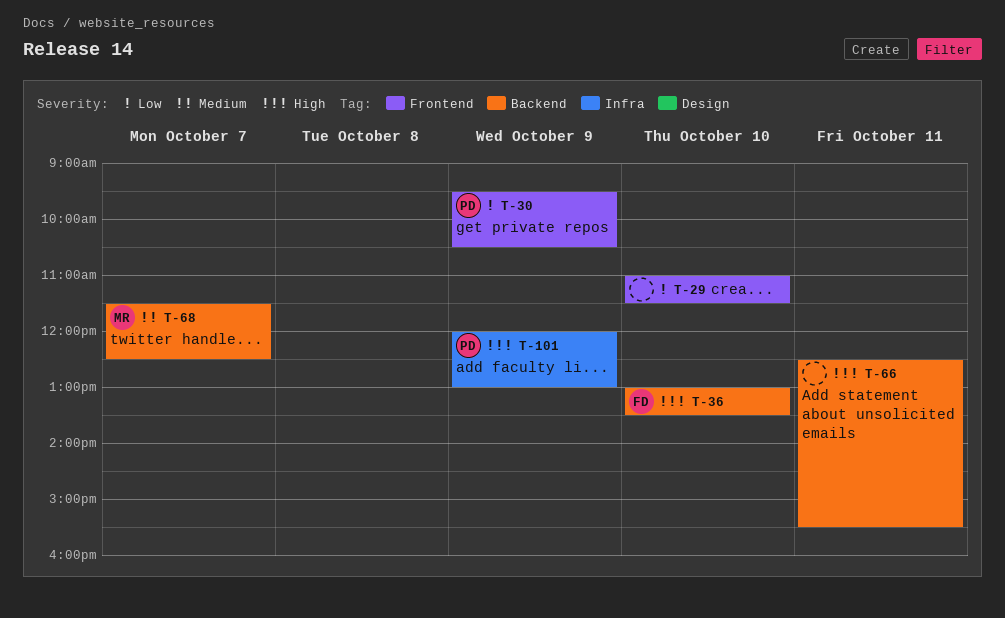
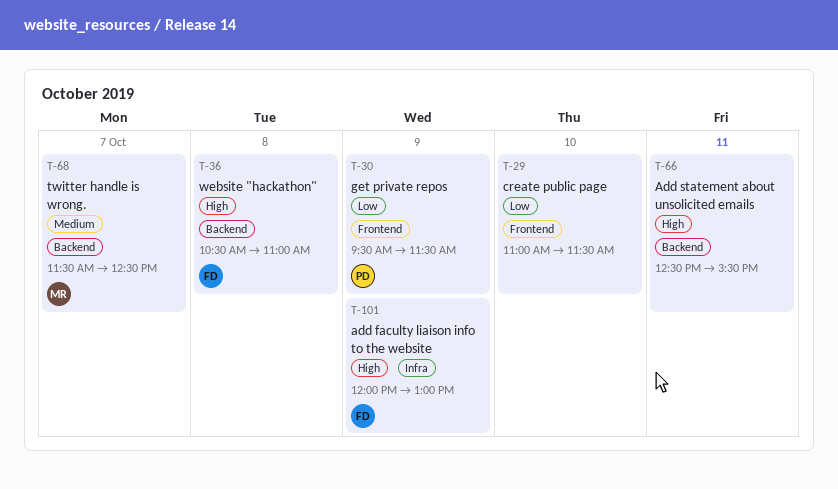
T-30, ends: 10:30 -> 11:30
T-36, day: Oct 10 -> Oct 8
T-36, begins: 13:00 -> 10:30
T-36, ends: 13:30 -> 11:00
T-101, owner: PD -> FD

